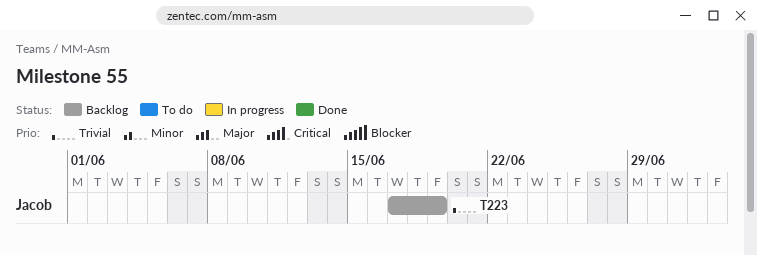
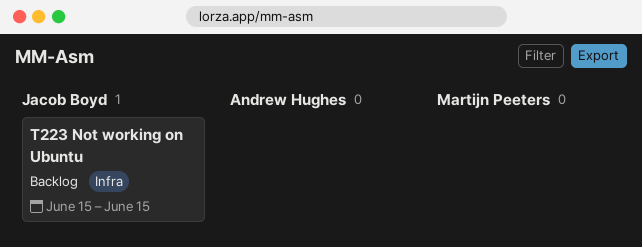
T223, start: Jun 17 -> Jun 15
T223, due: Jun 19 -> Jun 15

